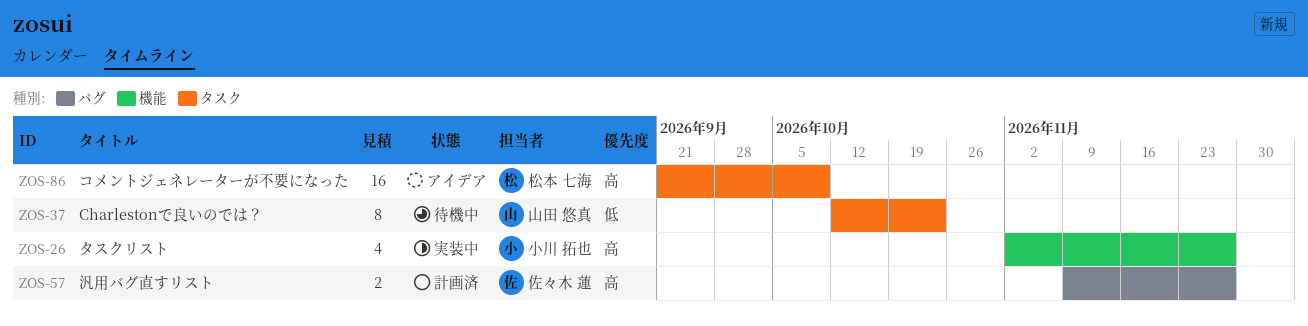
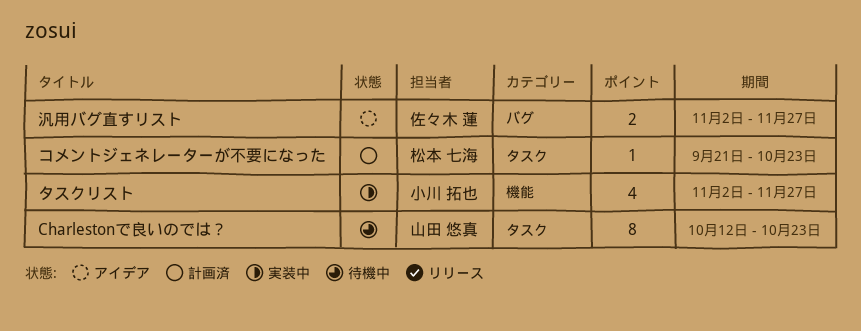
コメントジェネレーターが不要になった, status: アイデア -> 計画済
コメントジェネレーターが不要になった, estimate: 16 -> 1
コメントジェネレーターが不要になった, due: Oct 9 -> Oct 23
汎用バグ直すリスト, status: 計画済 -> アイデア
汎用バグ直すリスト, start: Nov 9 -> Nov 2

